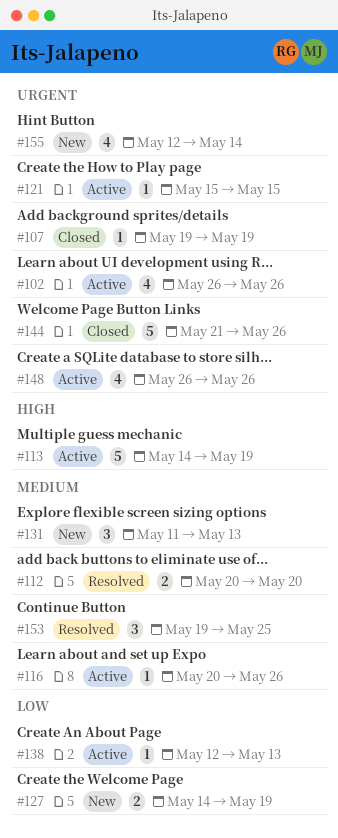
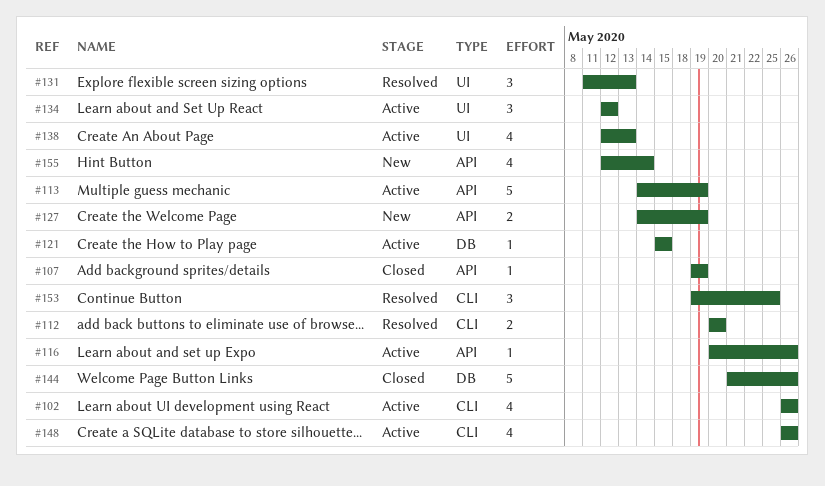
#131, status: New -> Resolved
#134: none -> present
#138, estimate: 1 -> 4

